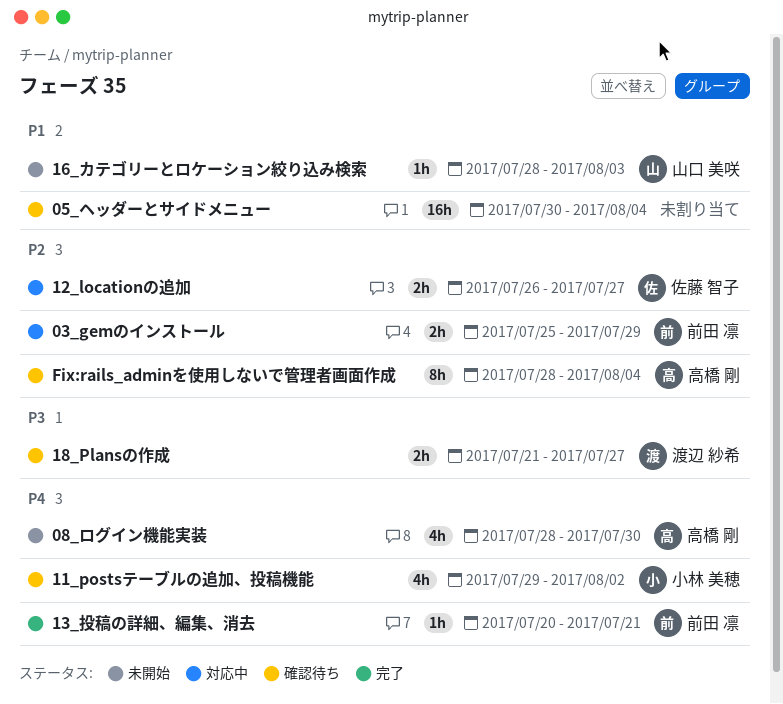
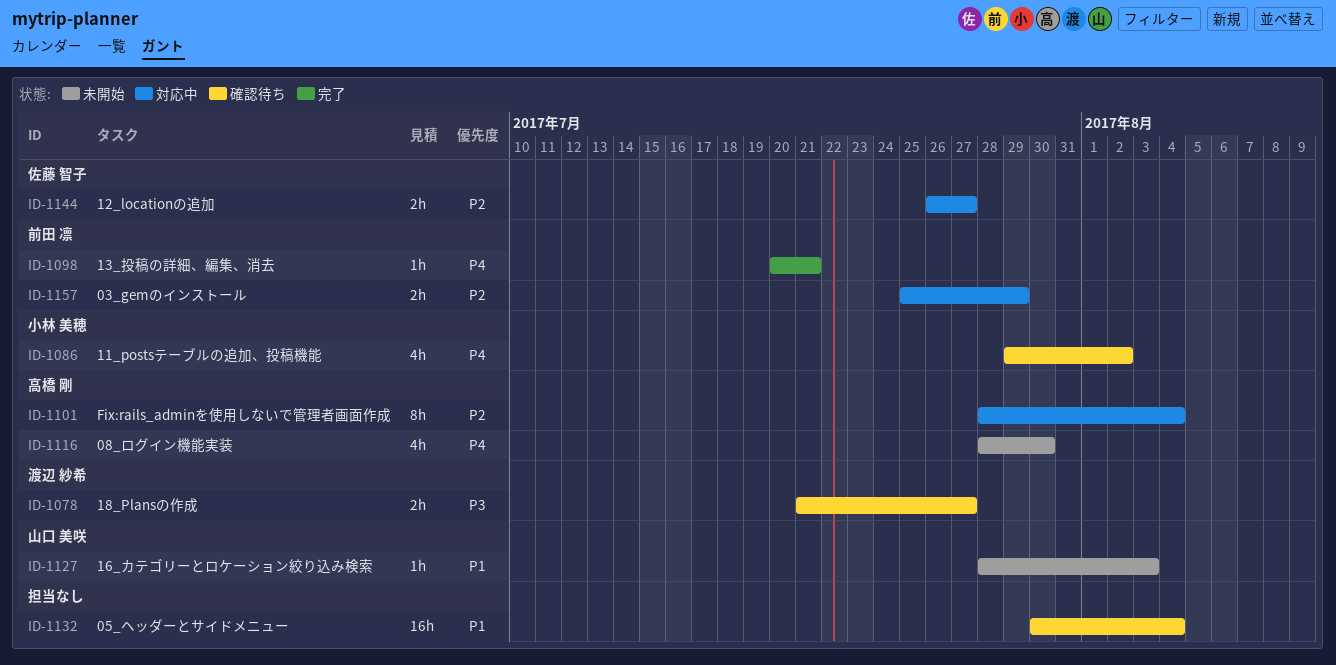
Fix:rails_adminを使用しないで管理者画面作成, status: 確認待ち -> 対応中

